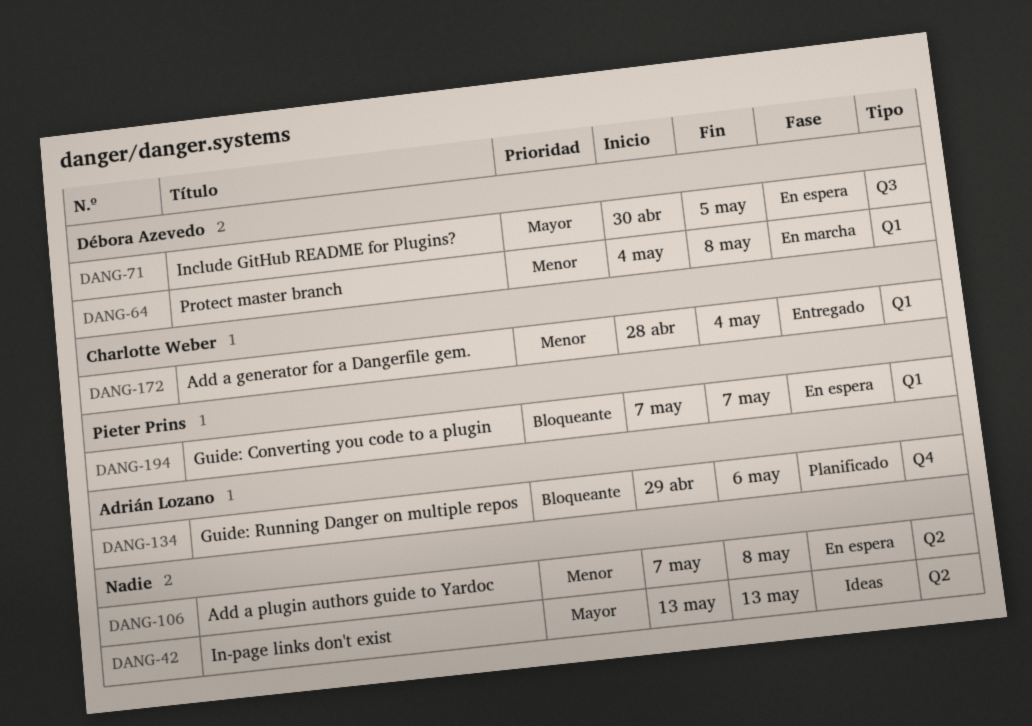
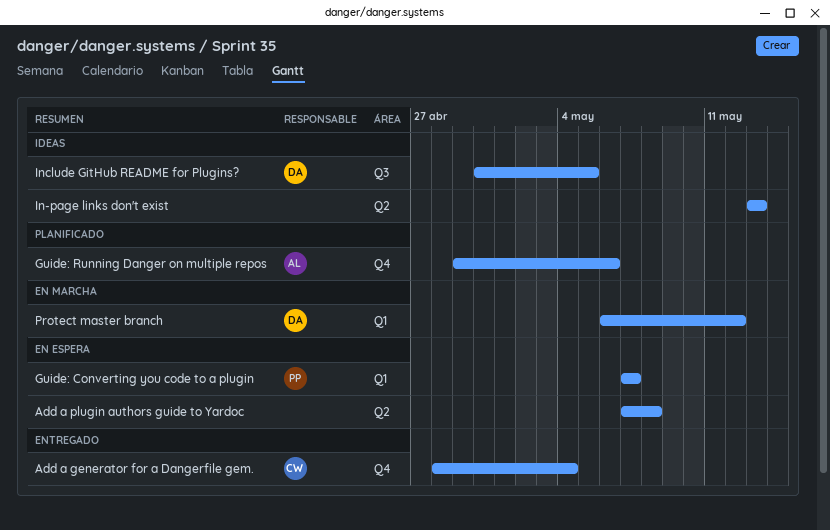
Add a generator for a Dangerfile gem., label: Q1 -> Q4
Include GitHub README for Plugins?, status: En espera -> Ideas
Protect master branch, start: May 4 -> May 6
Protect master branch, due: May 8 -> May 12

